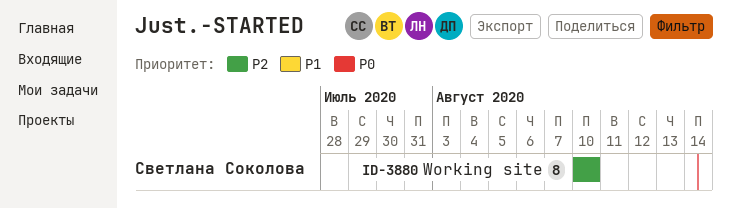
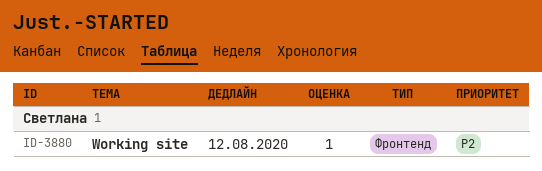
ID-3880, estimate: 8 -> 1
ID-3880, due: Aug 10 -> Aug 12

